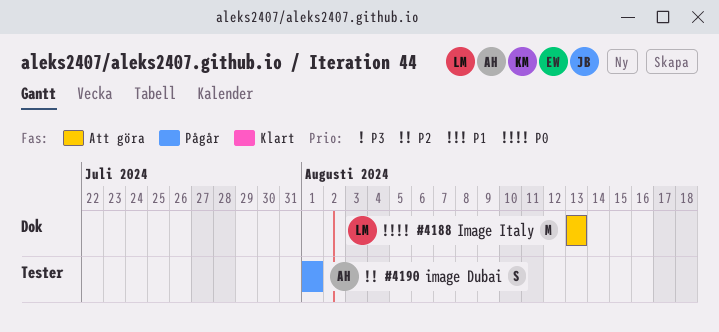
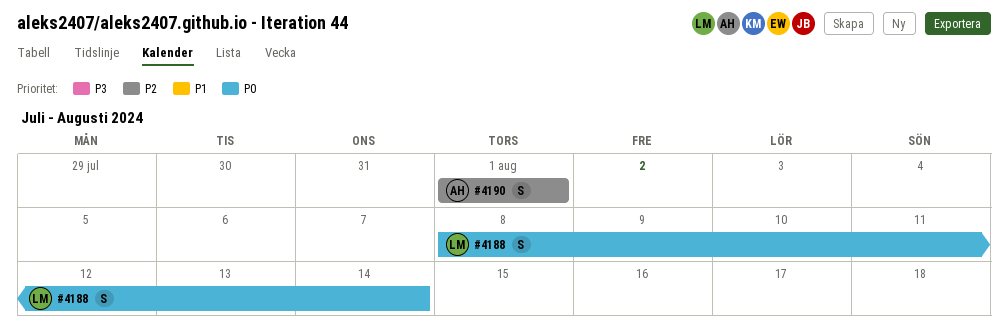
#4188, estimate: M -> S
#4188, start: Aug 13 -> Aug 8
#4188, due: Aug 13 -> Aug 14

